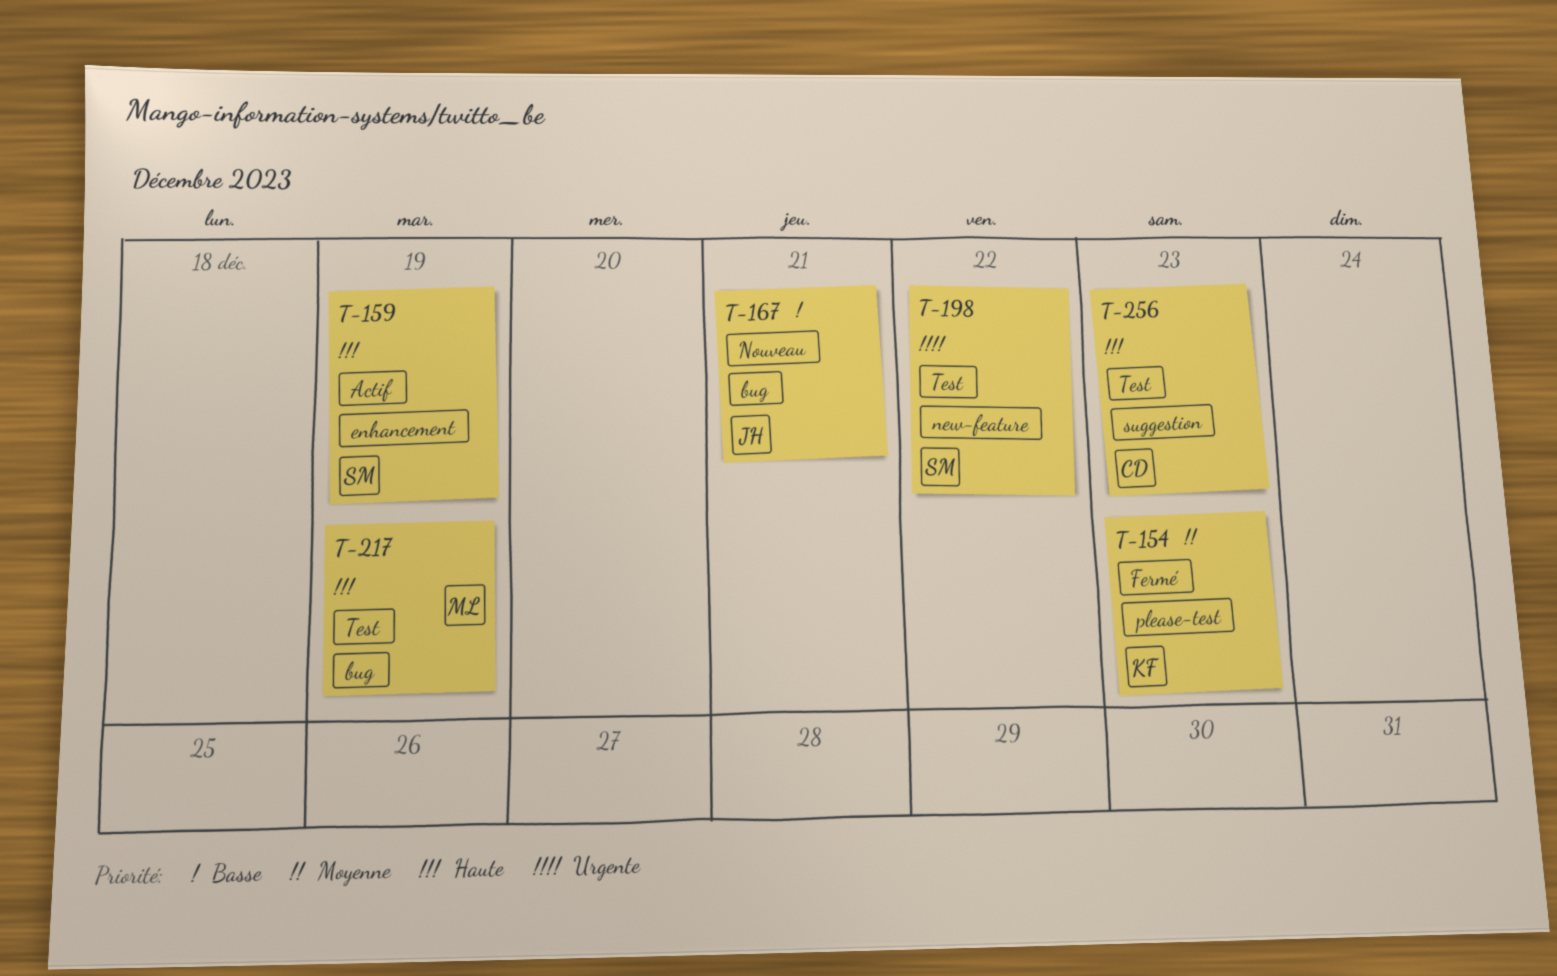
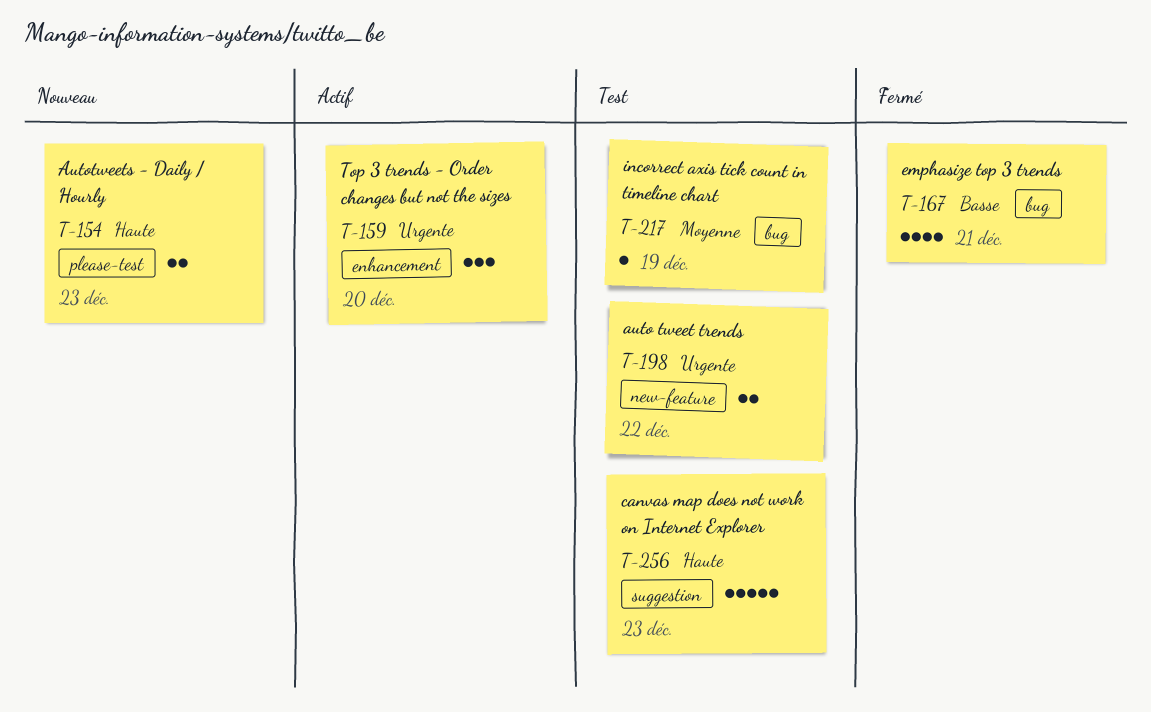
T-154, status: Fermé -> Nouveau
T-154, priority: Moyenne -> Haute
T-159, priority: Haute -> Urgente
T-159, due: Dec 19 -> Dec 20
T-167, status: Nouveau -> Fermé
T-217, priority: Haute -> Moyenne

